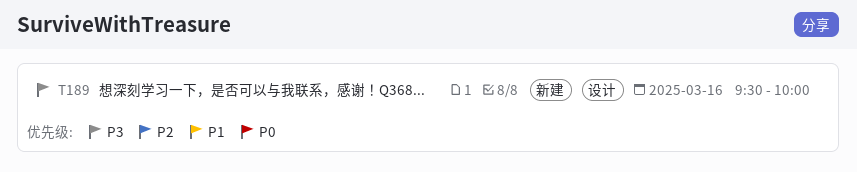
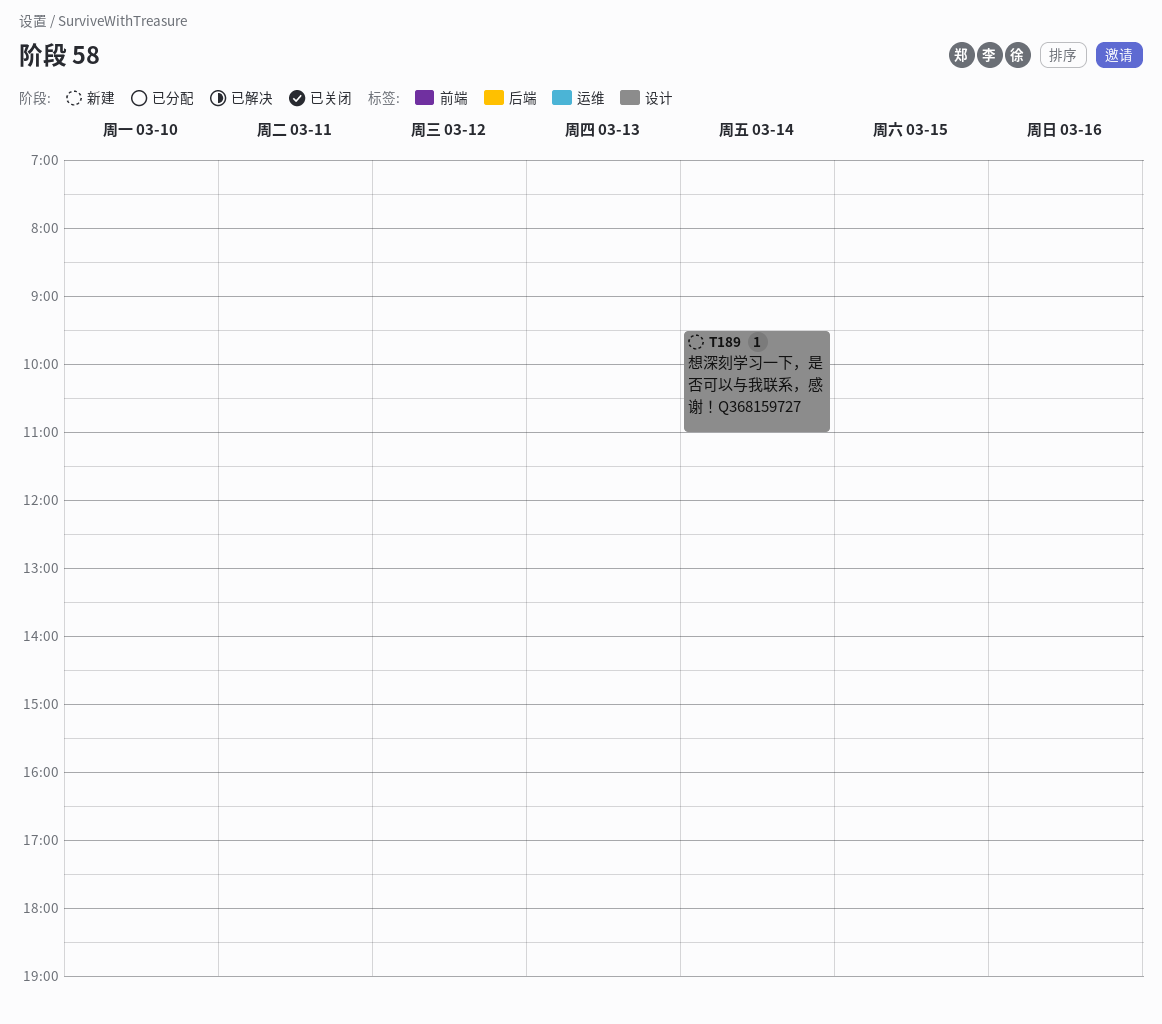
T189, day: Mar 16 -> Mar 14
T189, ends: 10:00 -> 11:00

